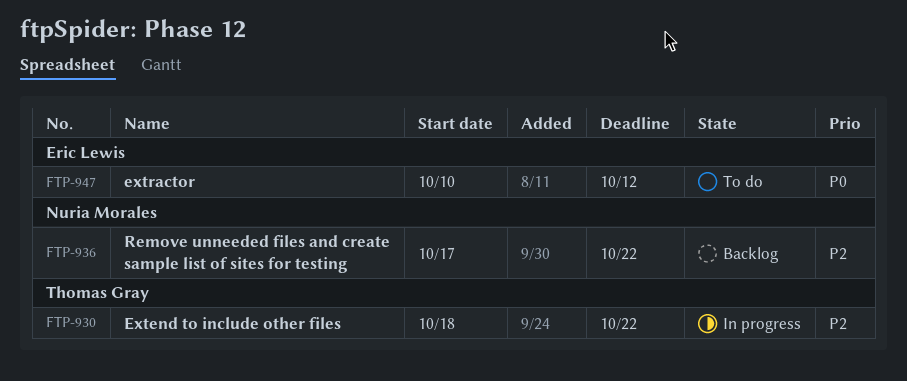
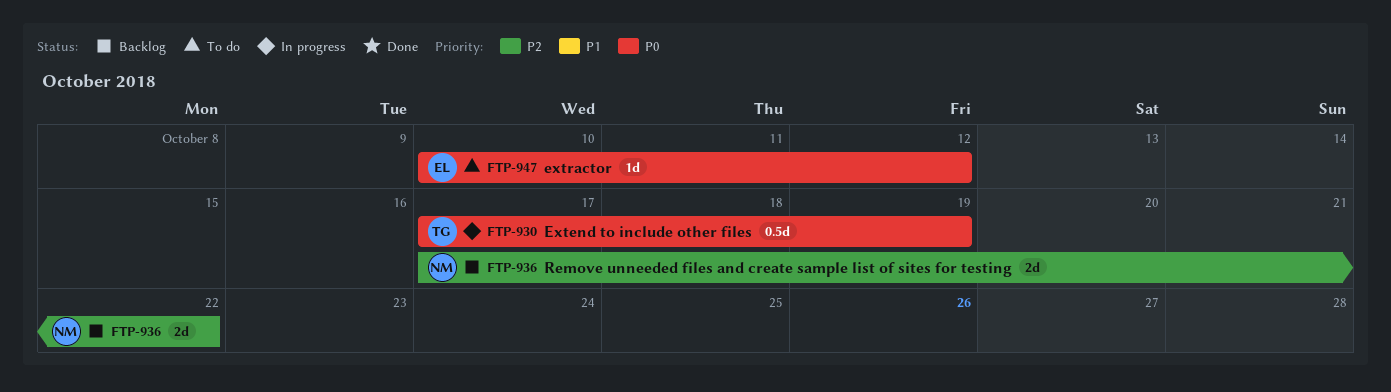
FTP-930, priority: P2 -> P0
FTP-930, start: Oct 18 -> Oct 17
FTP-930, due: Oct 22 -> Oct 19

